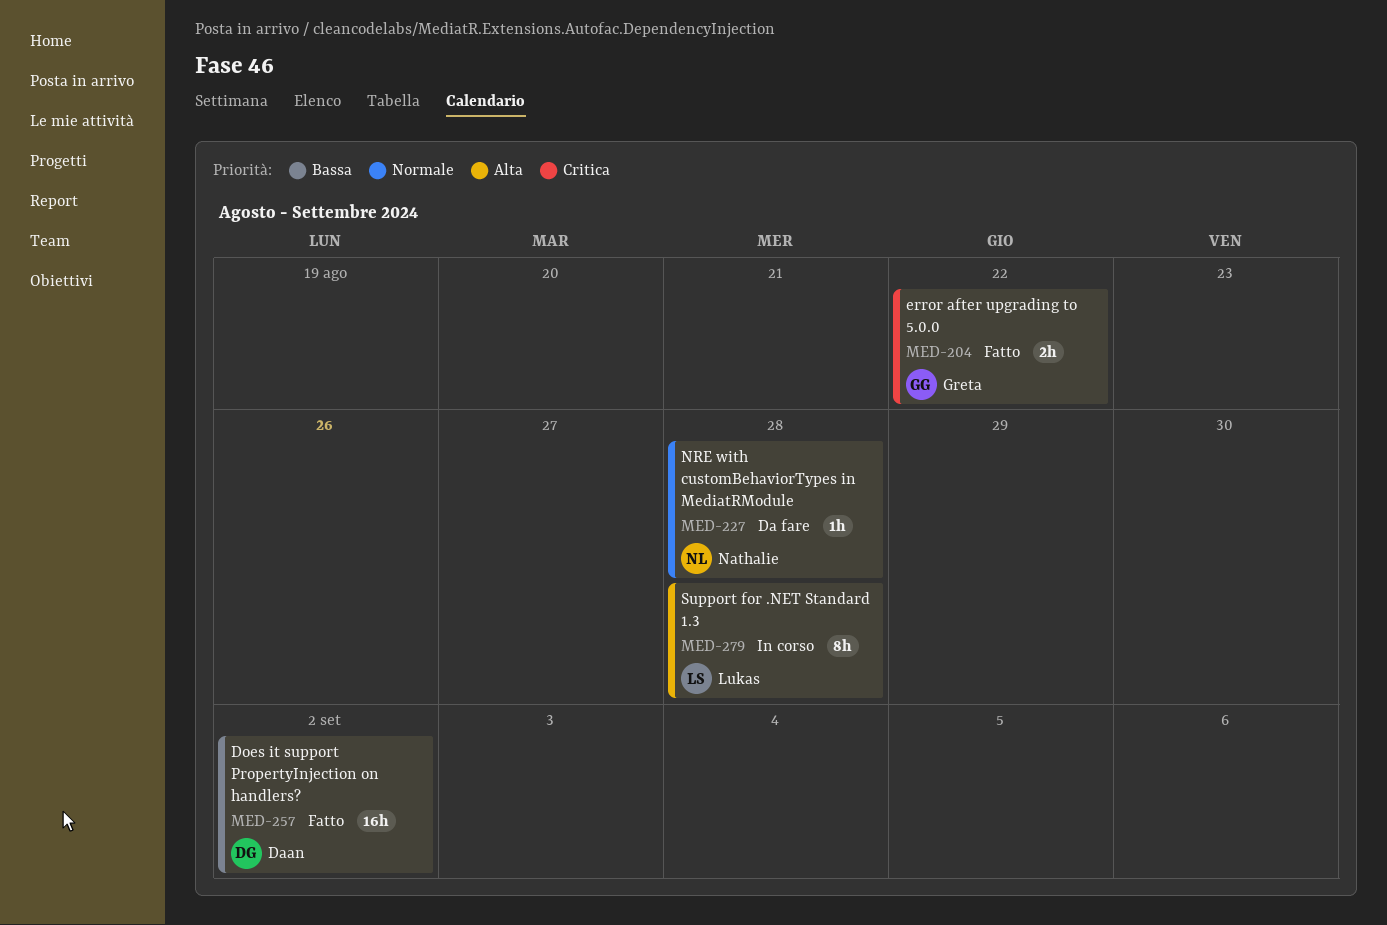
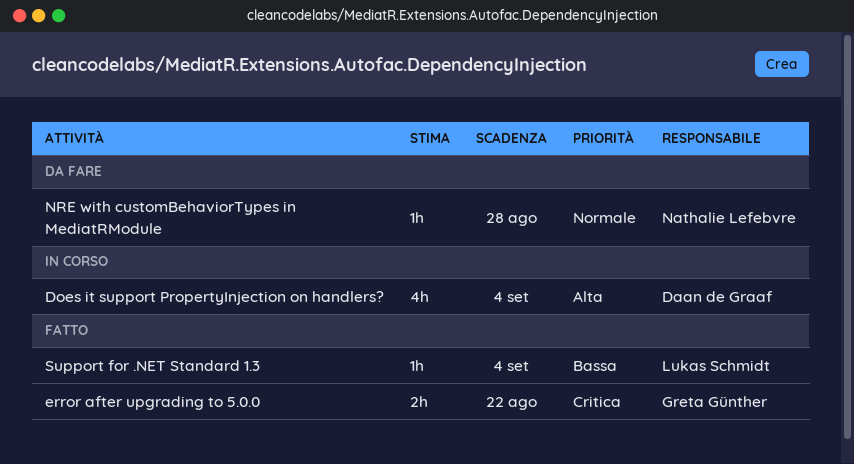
Does it support PropertyInjection on handlers?, status: Fatto -> In corso
Does it support PropertyInjection on handlers?, priority: Bassa -> Alta
Does it support PropertyInjection on handlers?, estimate: 16h -> 4h
Does it support PropertyInjection on handlers?, due: Sep 2 -> Sep 4
Support for .NET Standard 1.3, status: In corso -> Fatto
Support for .NET Standard 1.3, priority: Alta -> Bassa
Support for .NET Standard 1.3, estimate: 8h -> 1h
Support for .NET Standard 1.3, due: Aug 28 -> Sep 4

